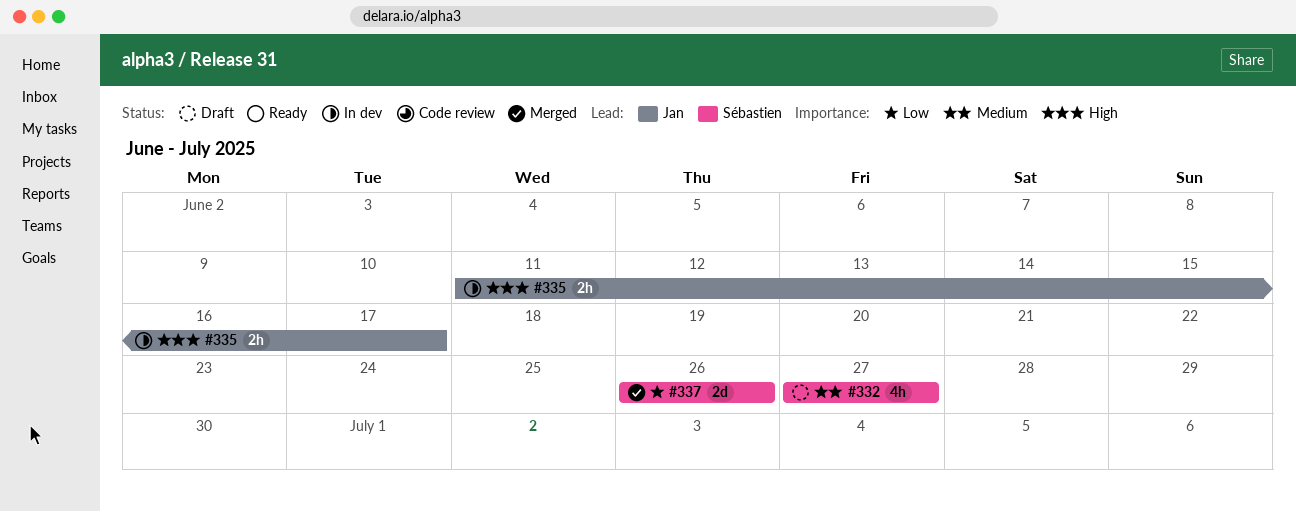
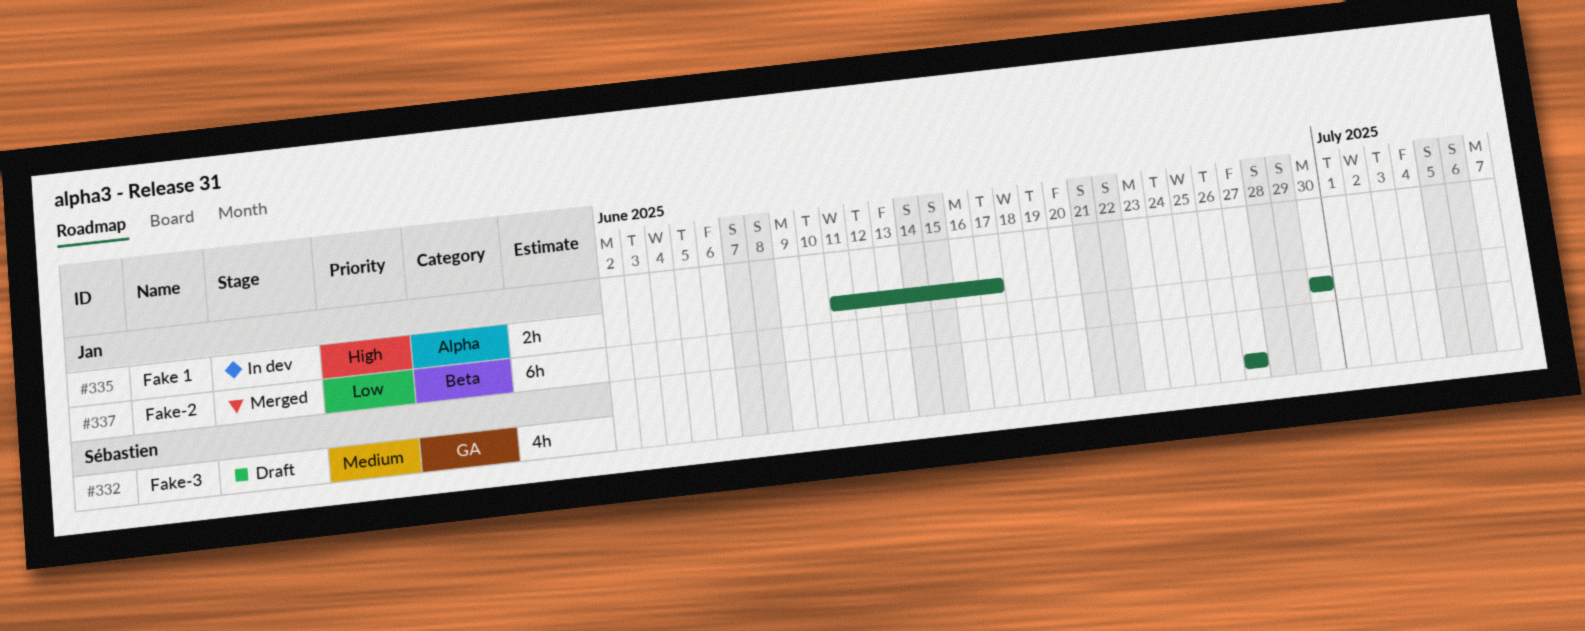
#337, owner: Sébastien -> Jan
#337, estimate: 2d -> 6h
#337, start: Jun 26 -> Jun 30
#337, due: Jun 26 -> Jun 30

